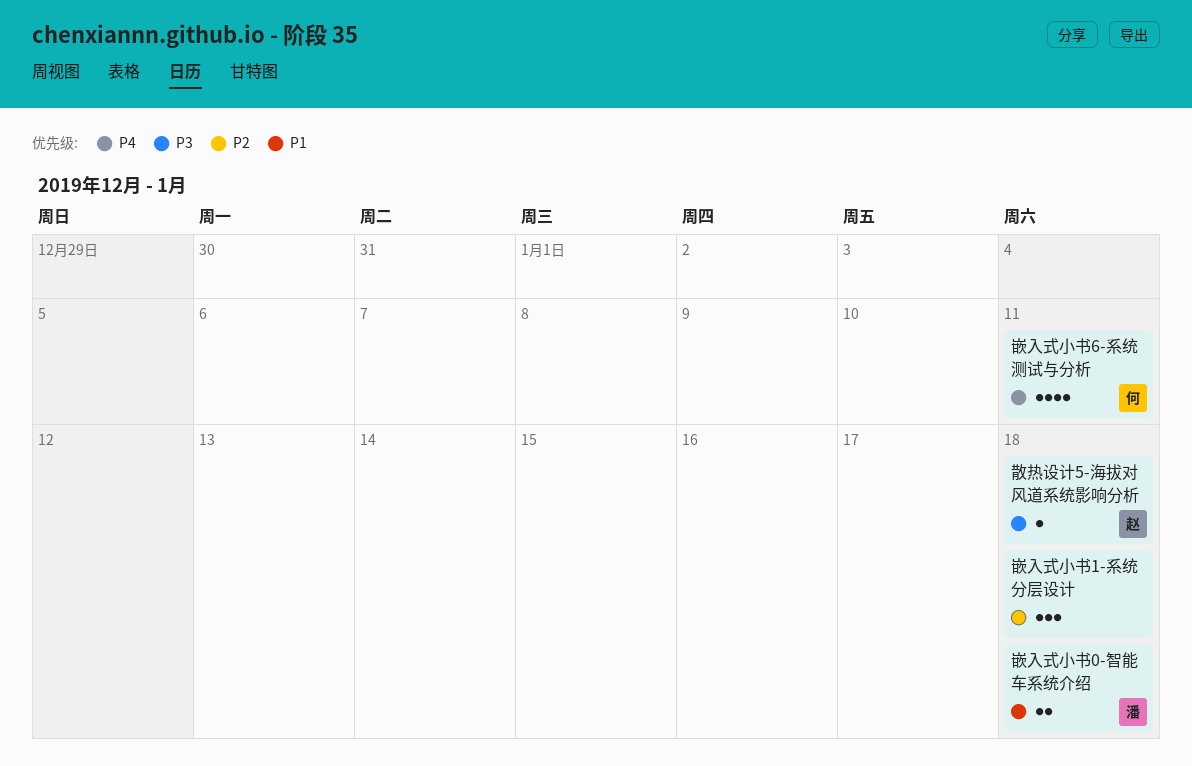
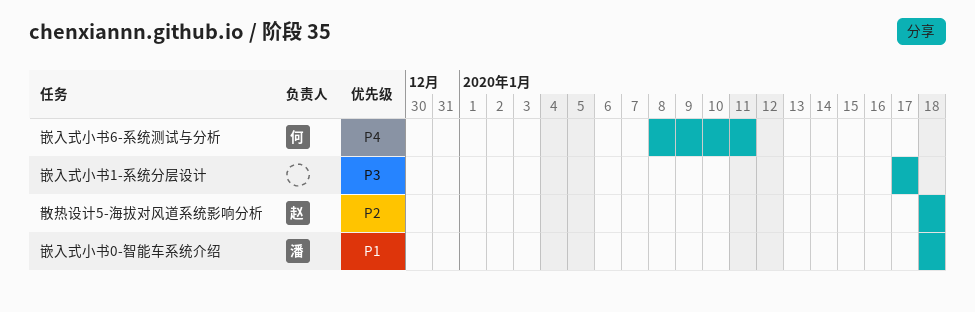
嵌入式小书1-系统分层设计, priority: P2 -> P3
嵌入式小书1-系统分层设计, due: Jan 18 -> Jan 17
散热设计5-海拔对风道系统影响分析, priority: P3 -> P2

